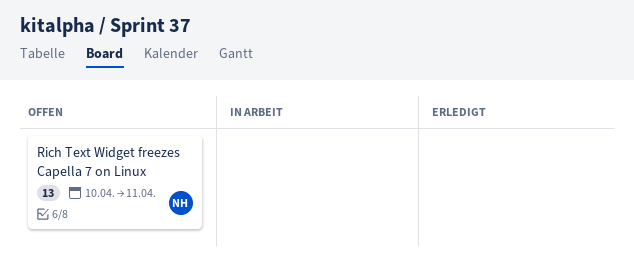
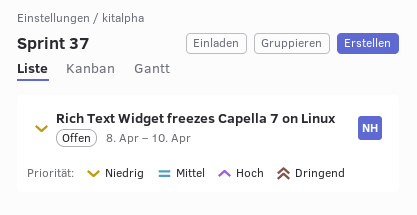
Rich Text Widget freezes Capella 7 on Linux, start: Apr 10 -> Apr 8
Rich Text Widget freezes Capella 7 on Linux, due: Apr 11 -> Apr 10

